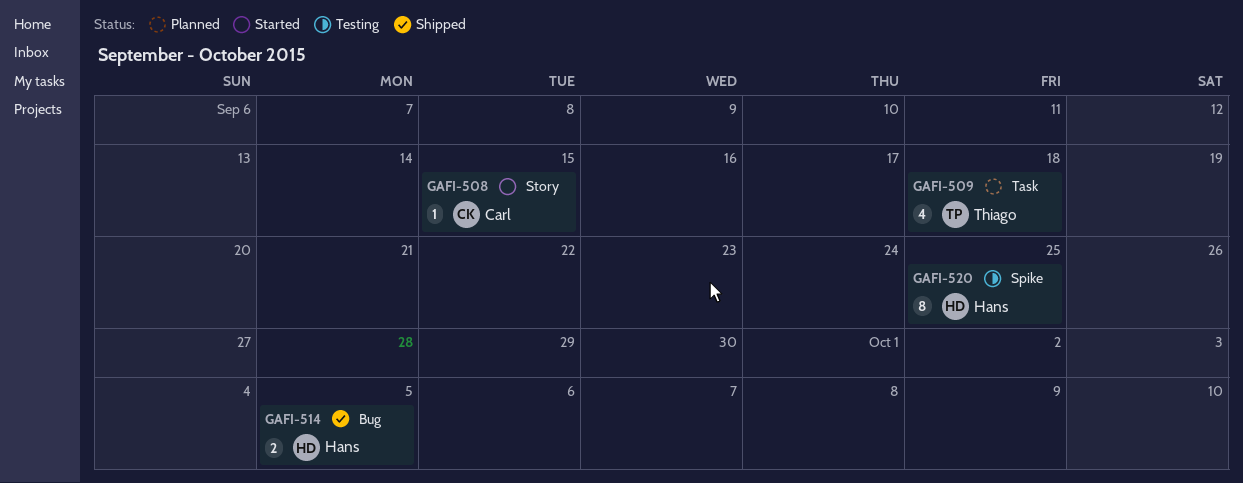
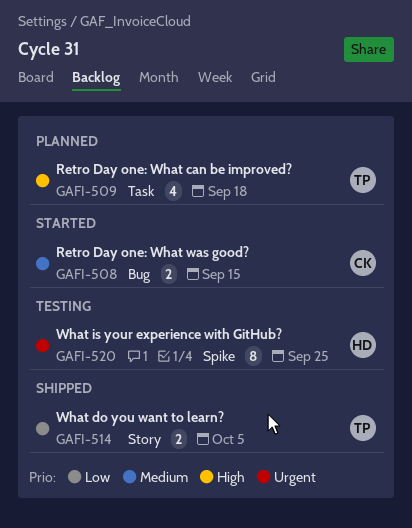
GAFI-508, label: Story -> Bug
GAFI-508, estimate: 1 -> 2
GAFI-514, owner: Hans -> Thiago
GAFI-514, label: Bug -> Story

